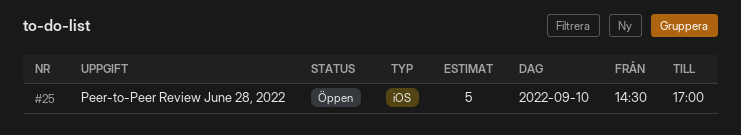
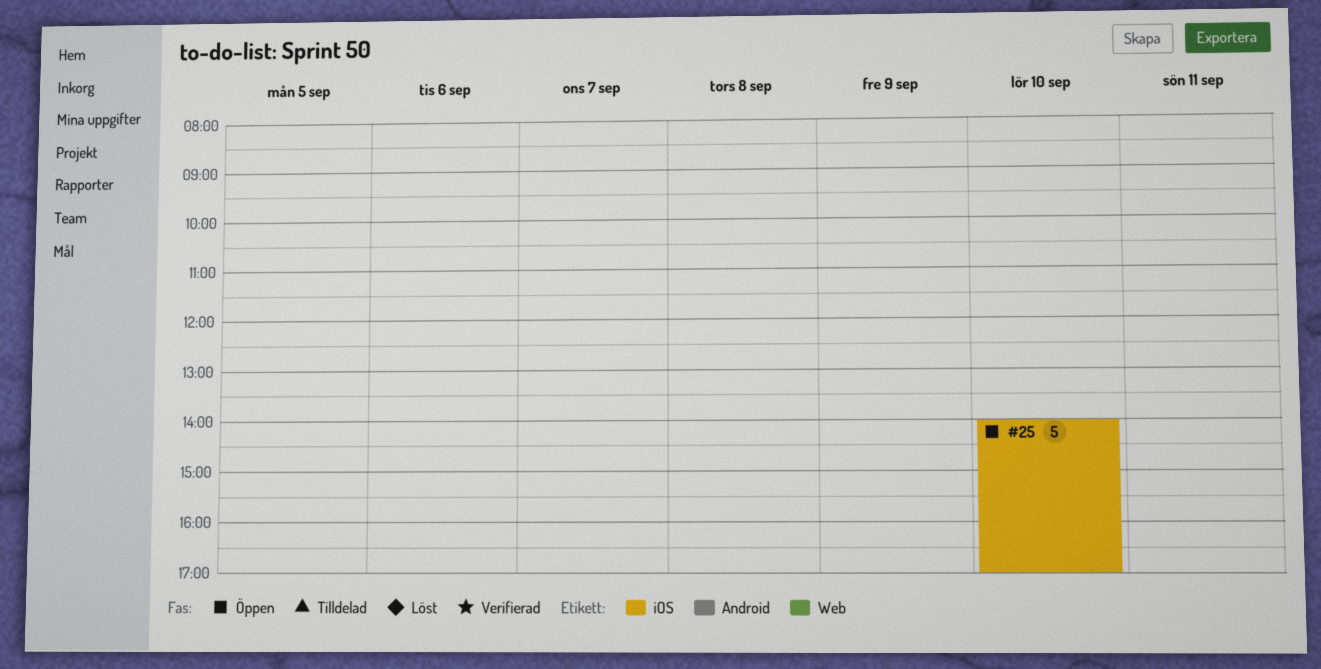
#25, begins: 14:30 -> 14:00

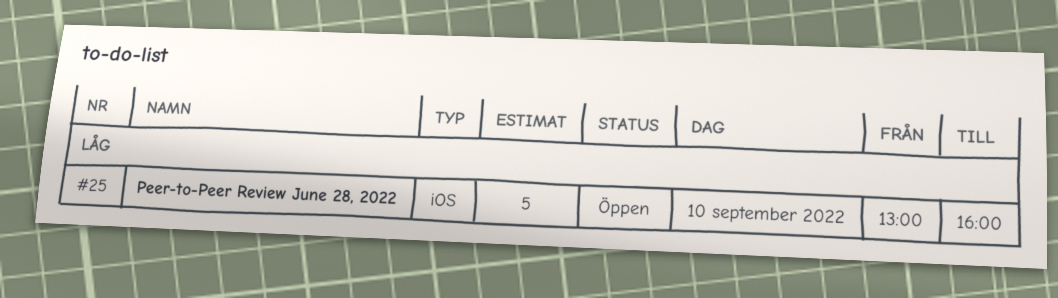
#25, begins: 14:00 -> 13:00
#25, ends: 17:00 -> 16:00

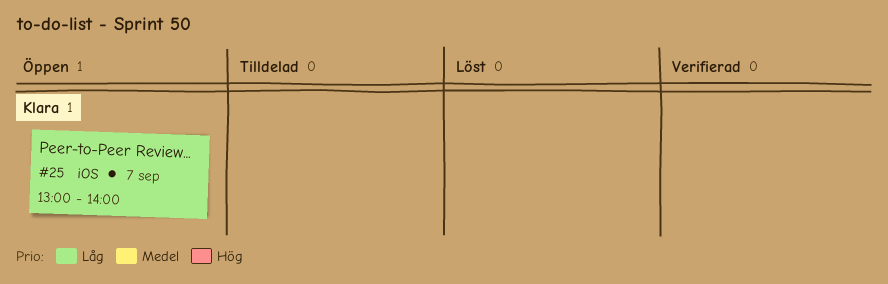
#25, estimate: 5 -> 1
#25, day: Sep 10 -> Sep 7
#25, ends: 16:00 -> 14:00

